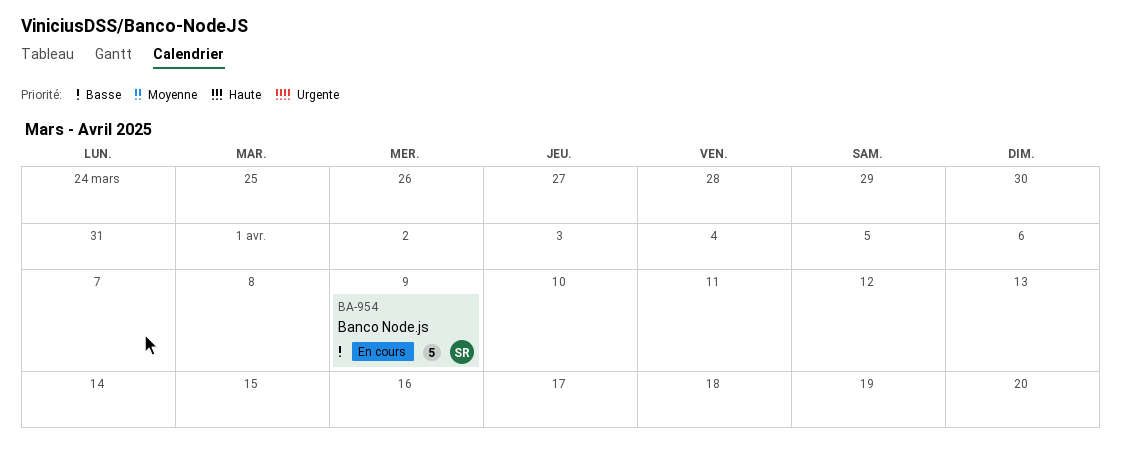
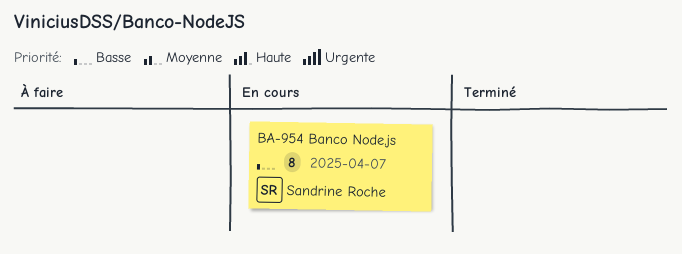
BA-954, estimate: 5 -> 8
BA-954, due: Apr 9 -> Apr 7

